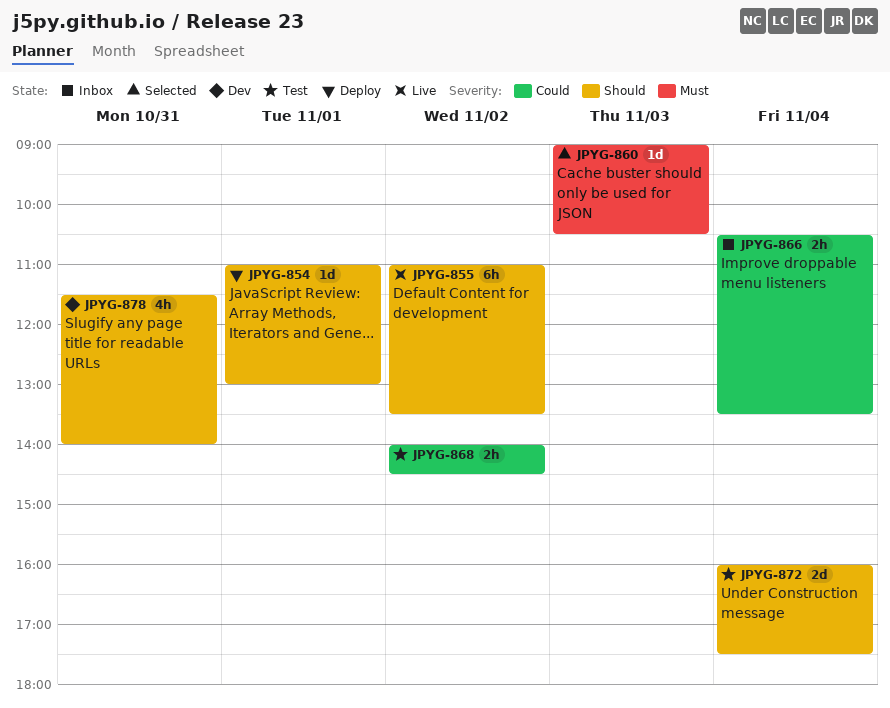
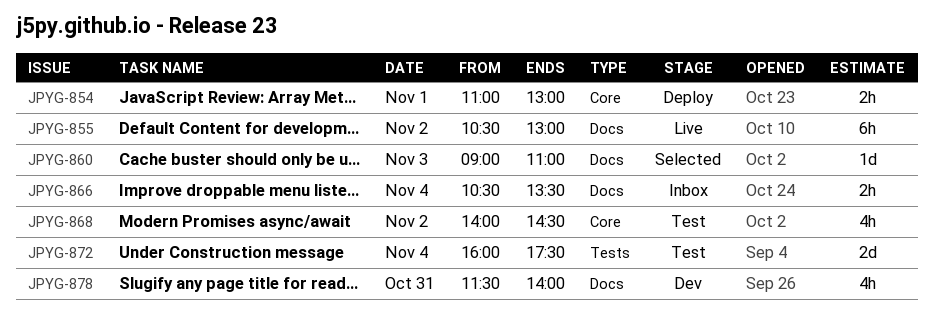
JPYG-854, estimate: 1d -> 2h
JPYG-855, begins: 11:00 -> 10:30
JPYG-855, ends: 13:30 -> 13:00
JPYG-860, ends: 10:30 -> 11:00
JPYG-868, estimate: 2h -> 4h

